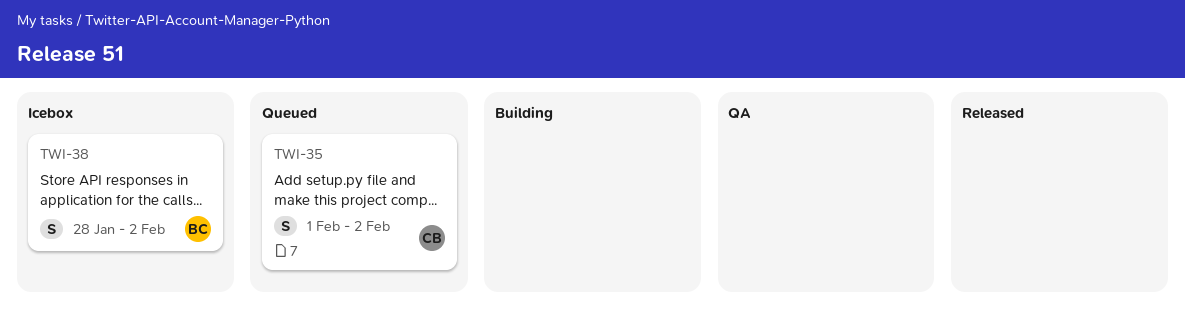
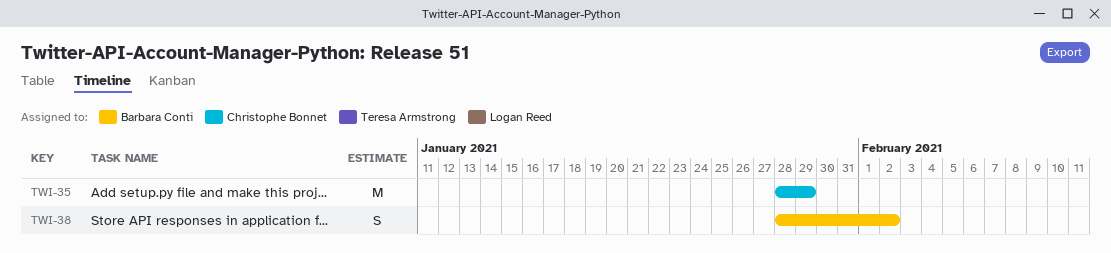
TWI-35, estimate: S -> M
TWI-35, start: Feb 1 -> Jan 28
TWI-35, due: Feb 2 -> Jan 29

